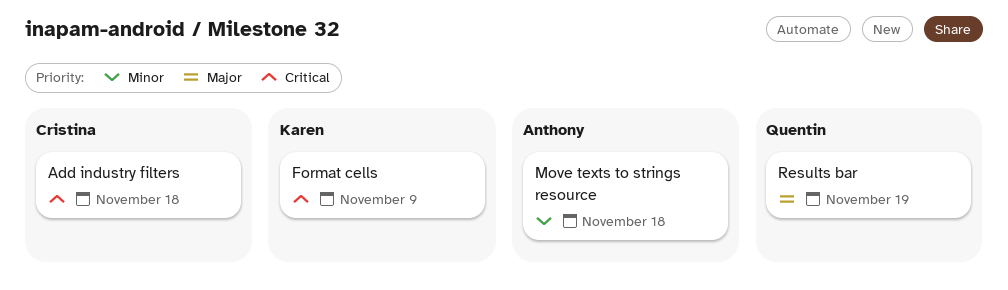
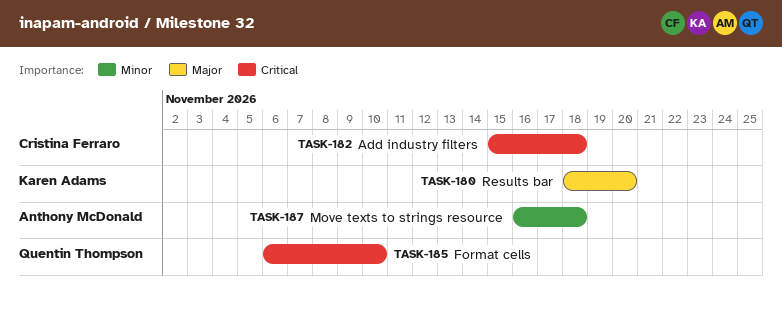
Format cells, owner: Karen Adams -> Quentin Thompson
Format cells, due: Nov 9 -> Nov 10
Results bar, owner: Quentin Thompson -> Karen Adams
Results bar, due: Nov 19 -> Nov 20

